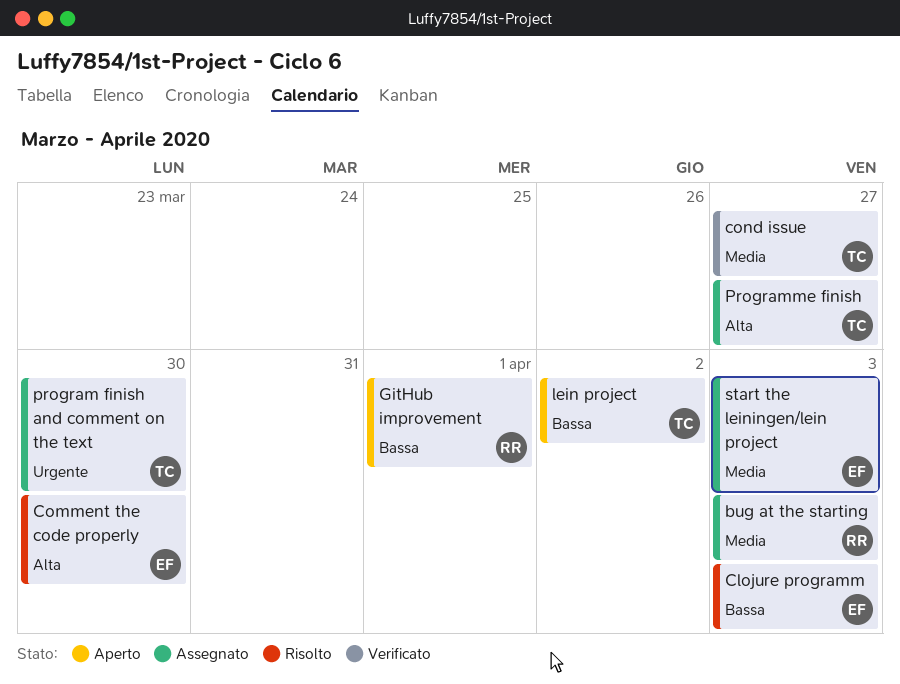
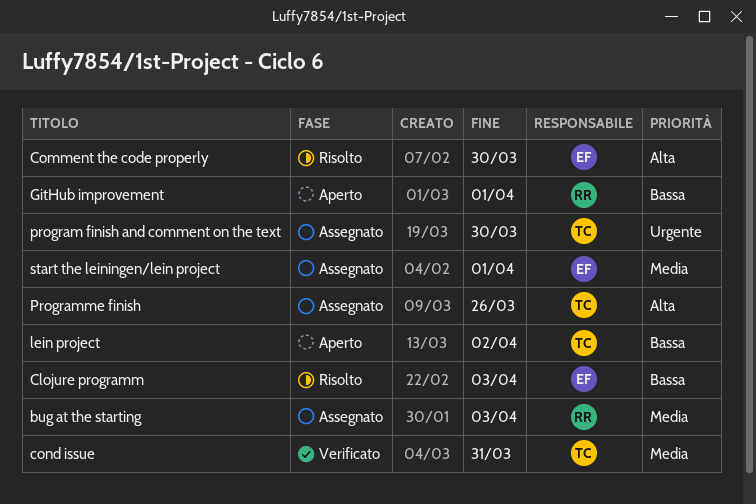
cond issue, due: Mar 27 -> Mar 31
Programme finish, due: Mar 27 -> Mar 26
start the leiningen/lein project, due: Apr 3 -> Apr 1

